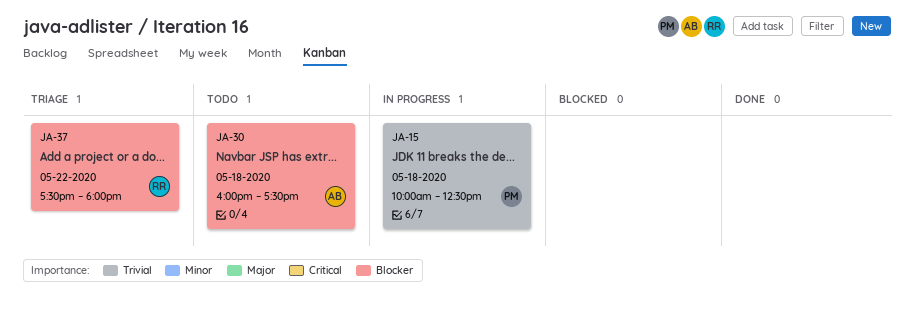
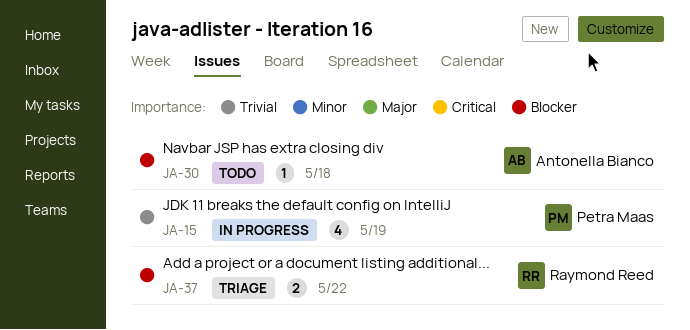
JA-15, day: May 18 -> May 19

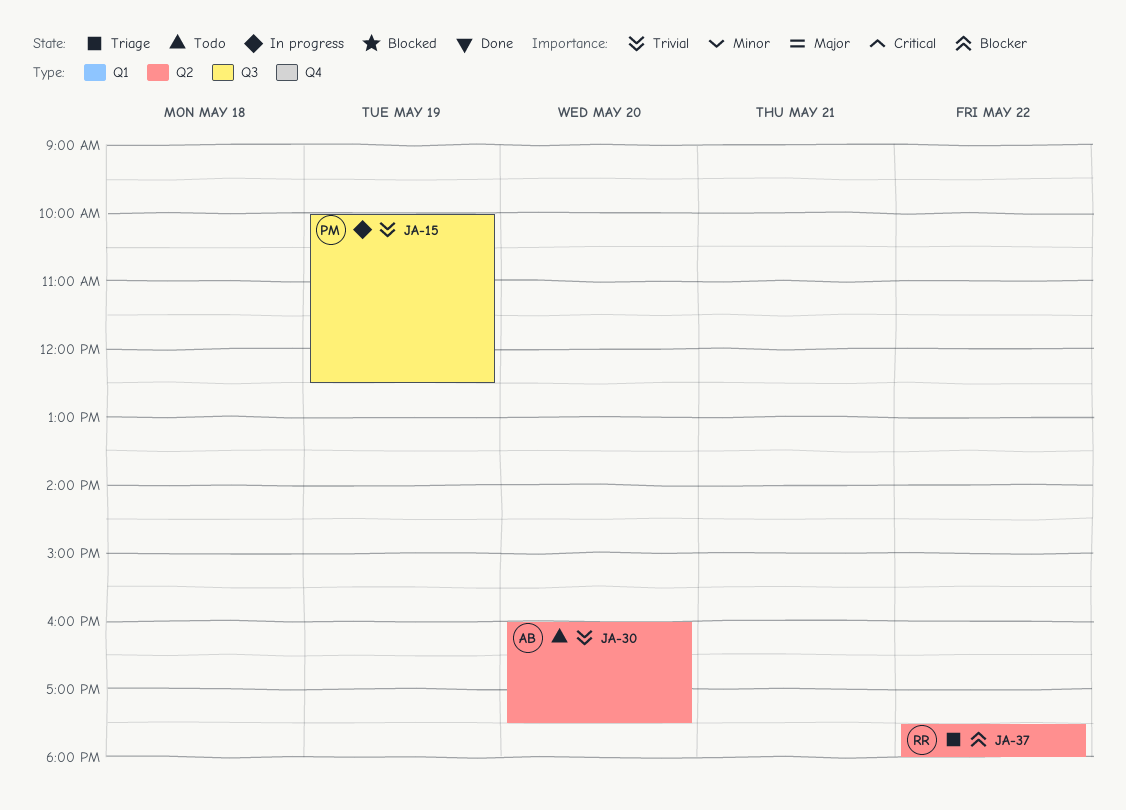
JA-30, priority: Blocker -> Trivial
JA-30, day: May 18 -> May 20

